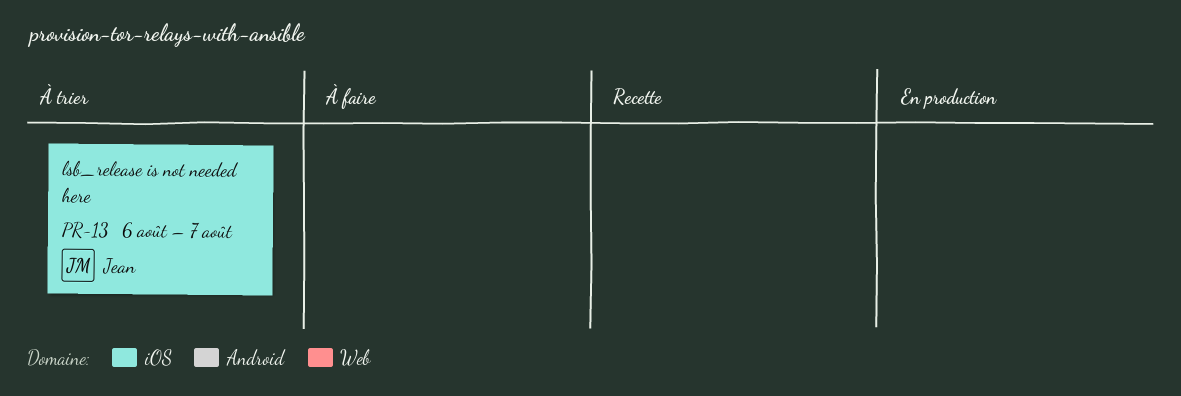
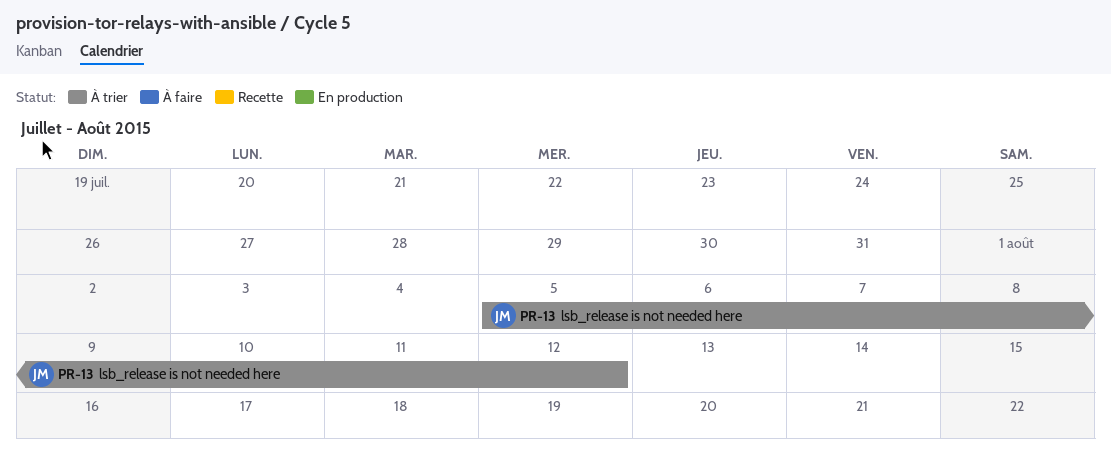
PR-13, start: Aug 6 -> Aug 5
PR-13, due: Aug 7 -> Aug 12

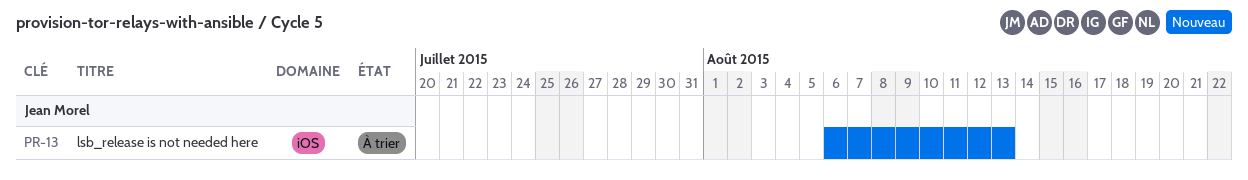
PR-13, start: Aug 5 -> Aug 6
PR-13, due: Aug 12 -> Aug 13

